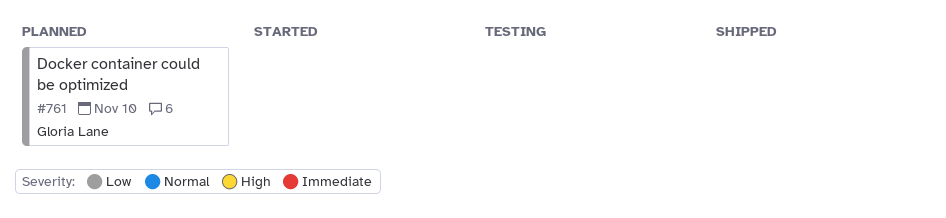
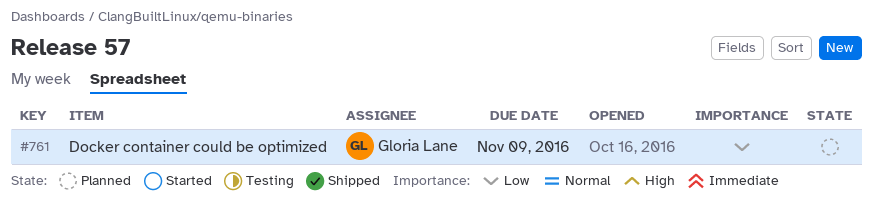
#761, due: Nov 10 -> Nov 9

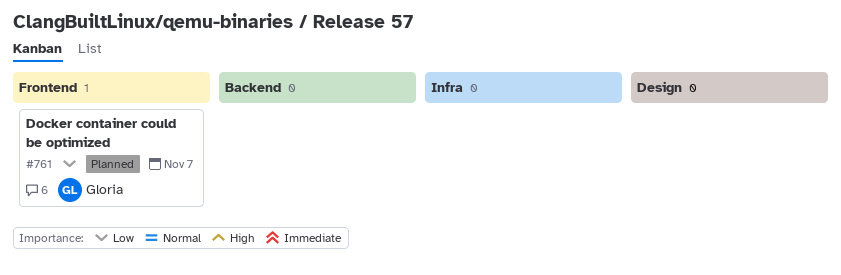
#761, due: Nov 9 -> Nov 7

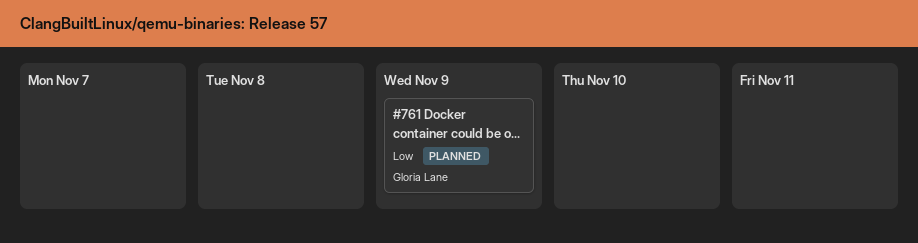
#761, due: Nov 7 -> Nov 9

